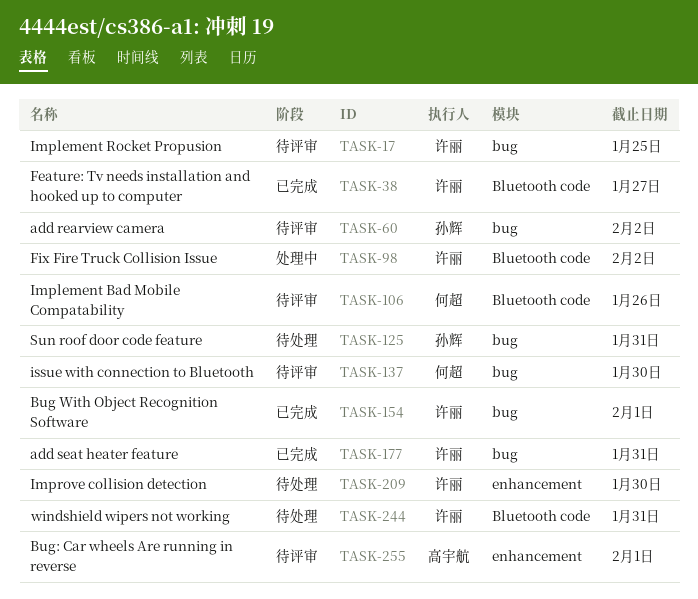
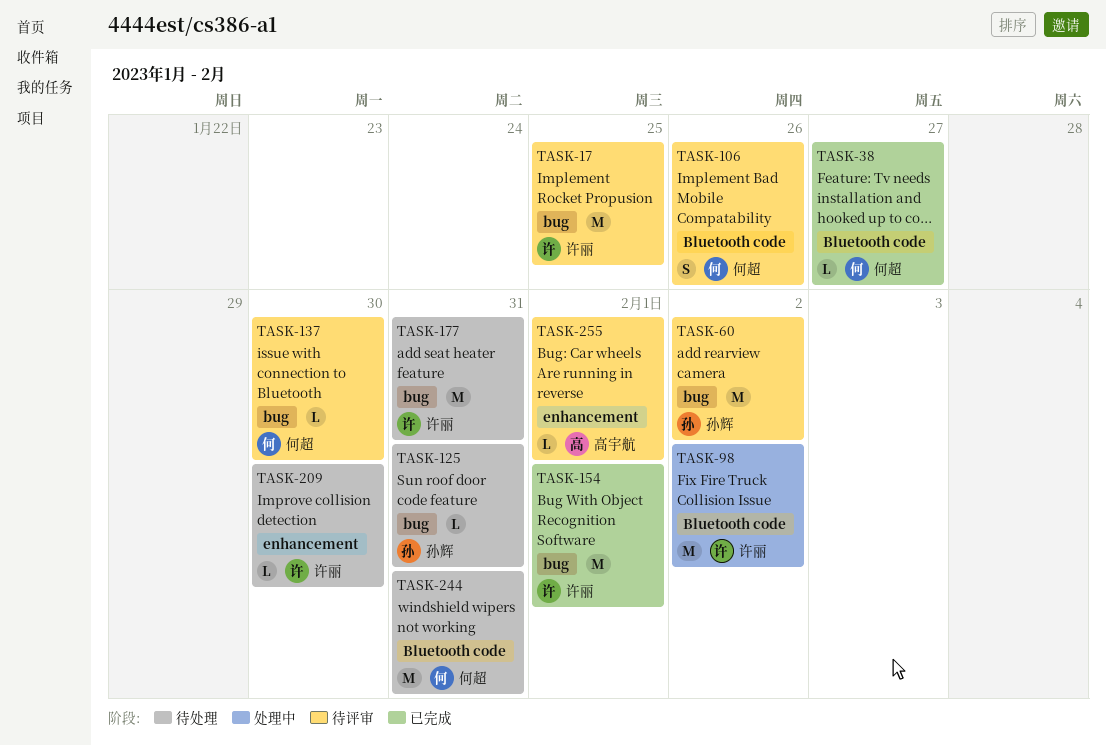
TASK-38, owner: 许丽 -> 何超
TASK-177, status: 已完成 -> 待处理
TASK-244, owner: 许丽 -> 何超

